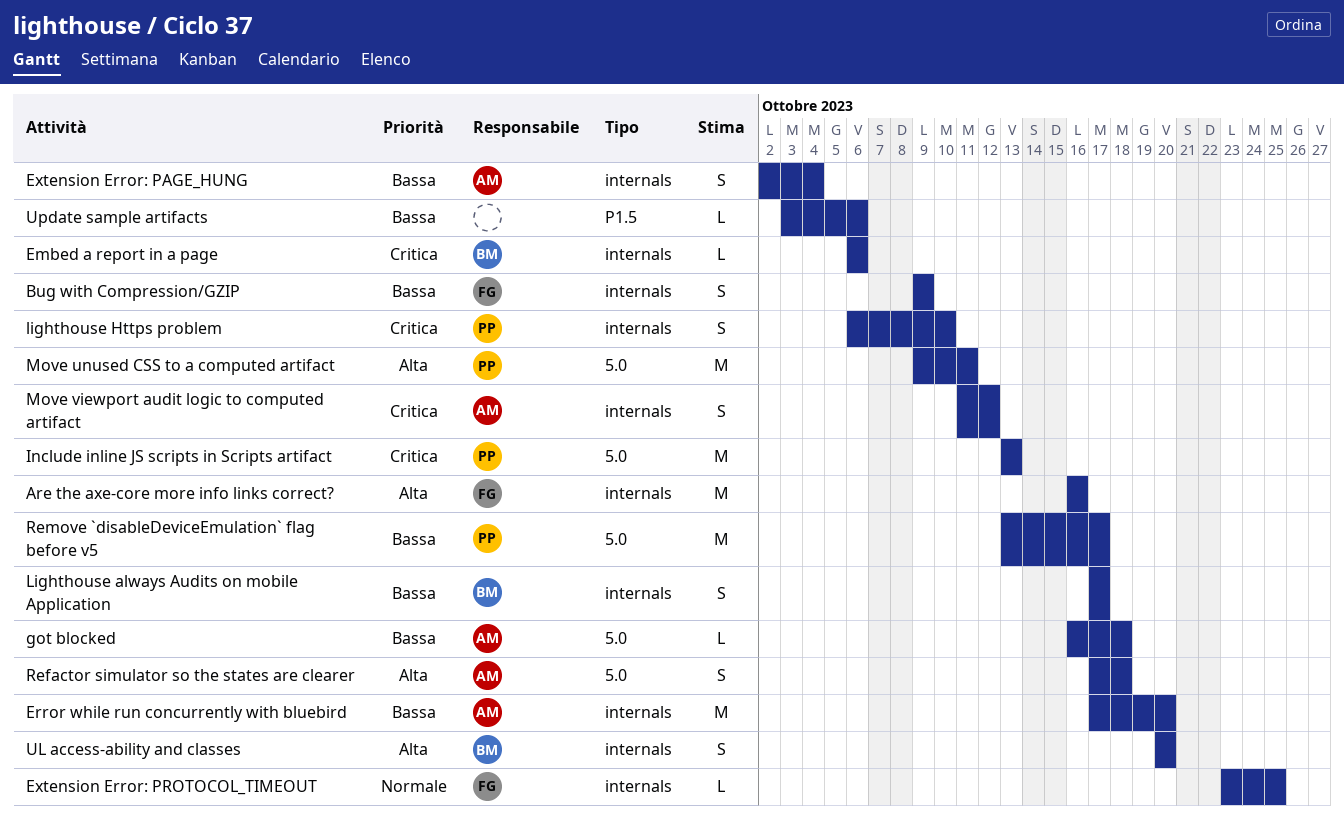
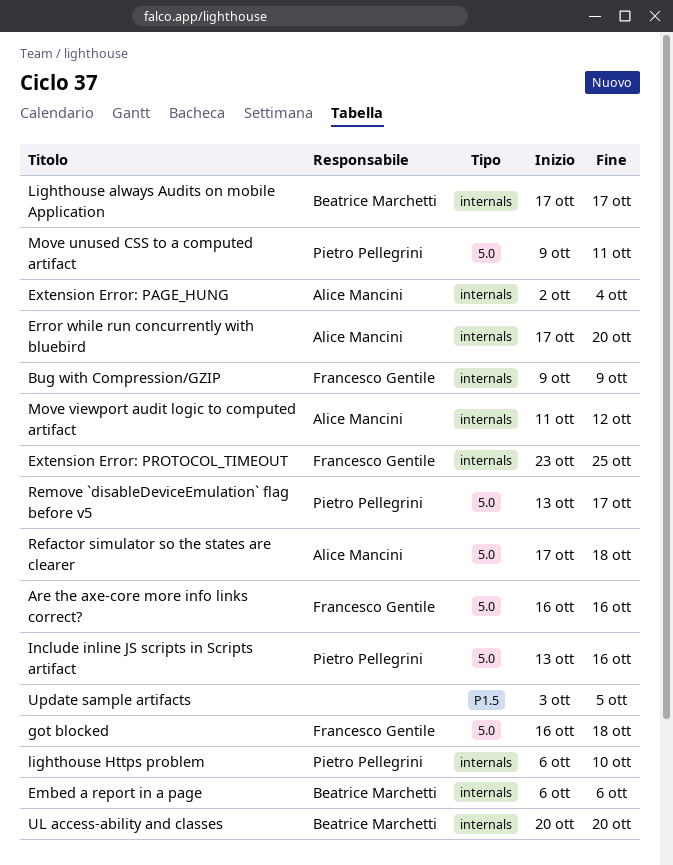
Are the axe-core more info links correct?, label: internals -> 5.0
got blocked, owner: Alice Mancini -> Francesco Gentile
Include inline JS scripts in Scripts artifact, due: Oct 13 -> Oct 16
Update sample artifacts, due: Oct 6 -> Oct 5

